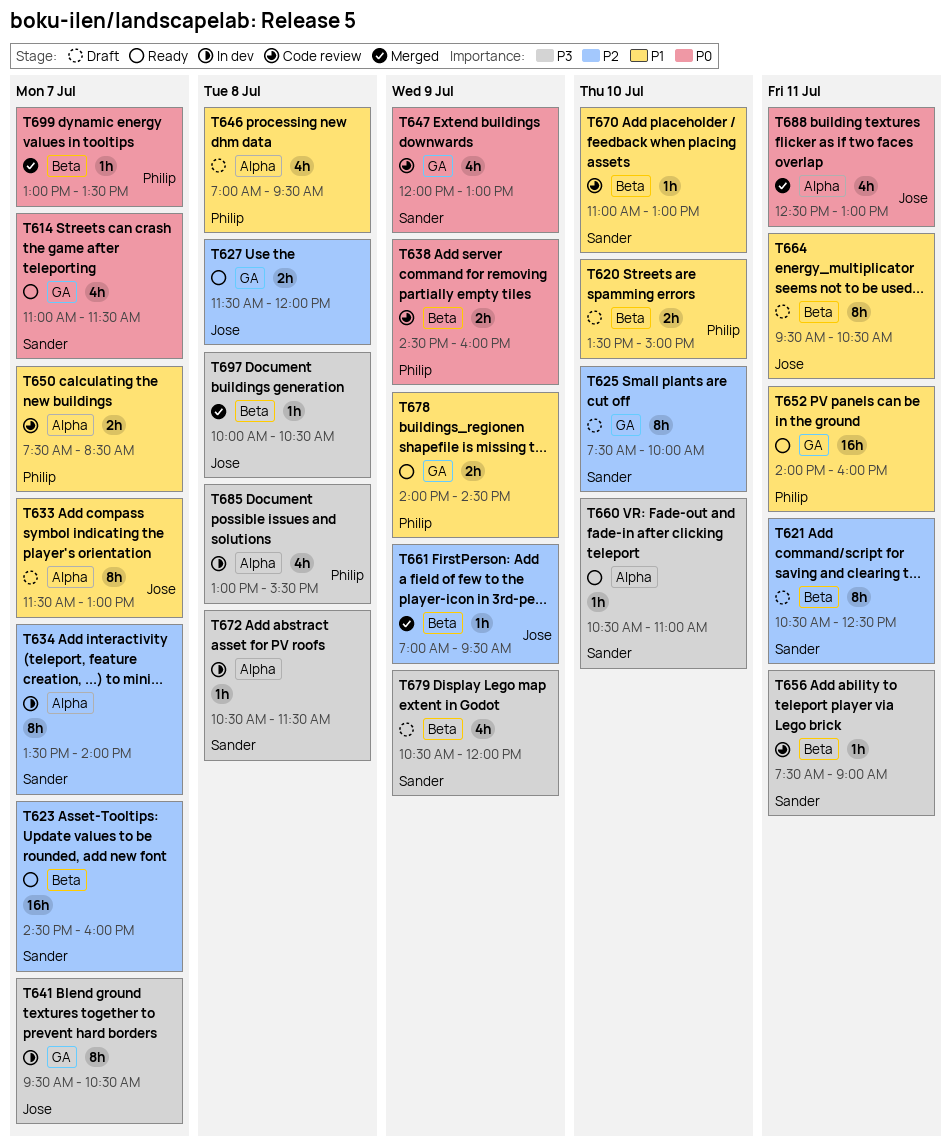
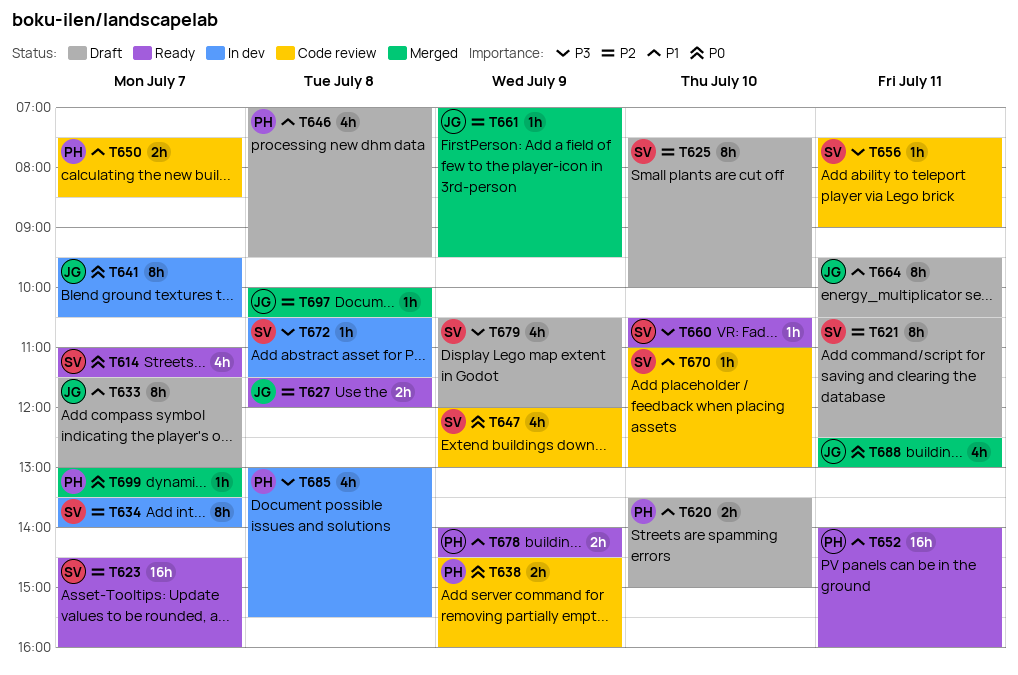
T641, priority: P3 -> P0
T697, priority: P3 -> P2

